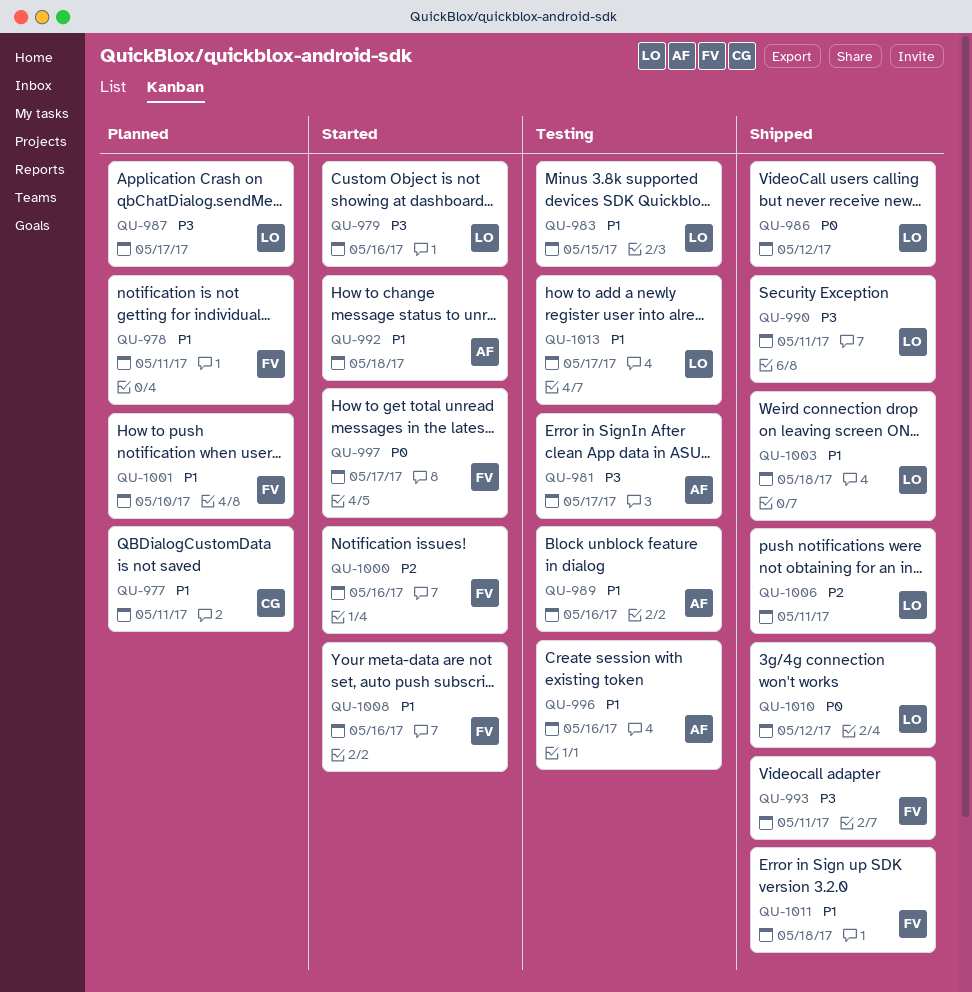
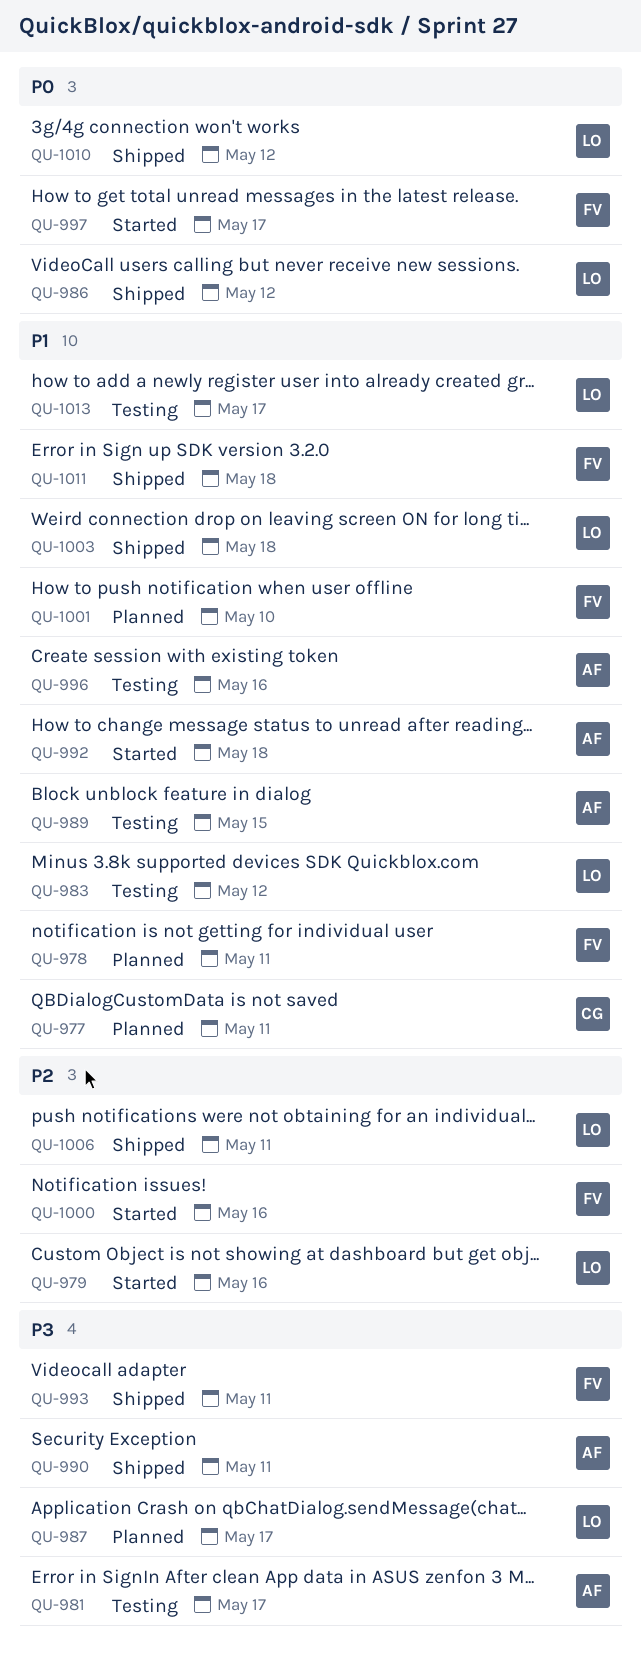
QU-979, priority: P3 -> P2
QU-983, due: May 15 -> May 12
QU-989, due: May 16 -> May 15
QU-990, owner: LO -> AF
QU-1008: present -> none

